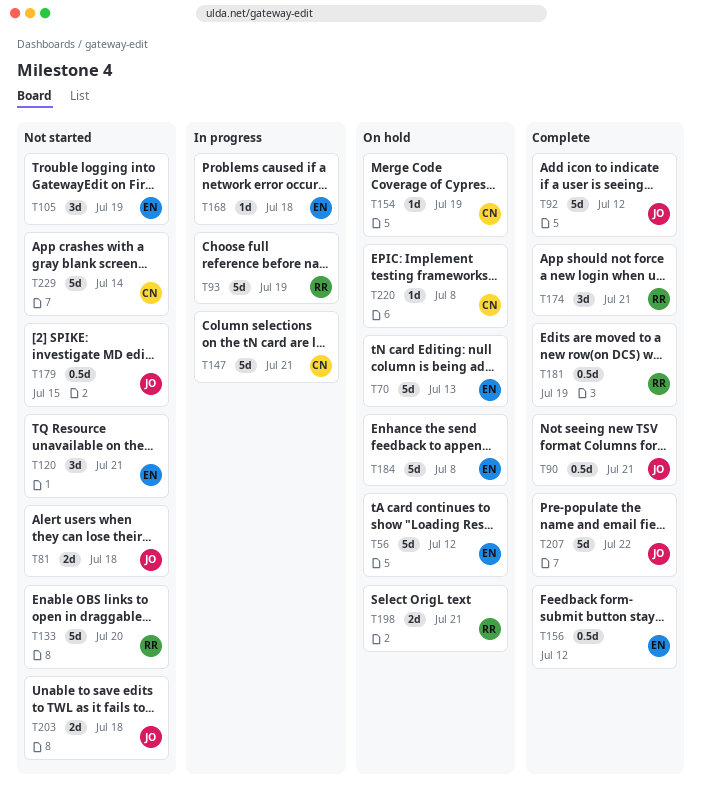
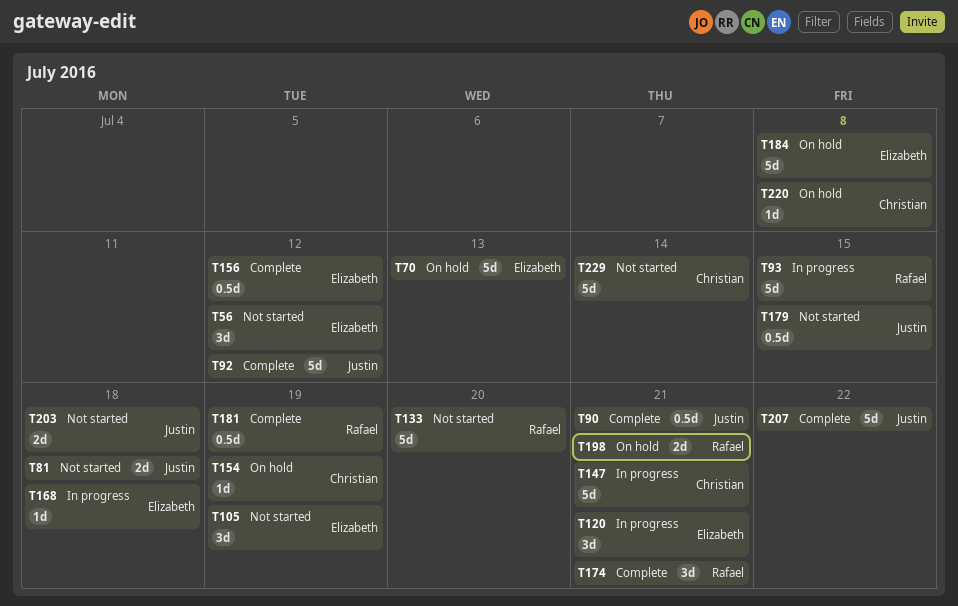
T56, status: On hold -> Not started
T56, estimate: 5d -> 3d
T93, due: Jul 19 -> Jul 15
T120, status: Not started -> In progress

